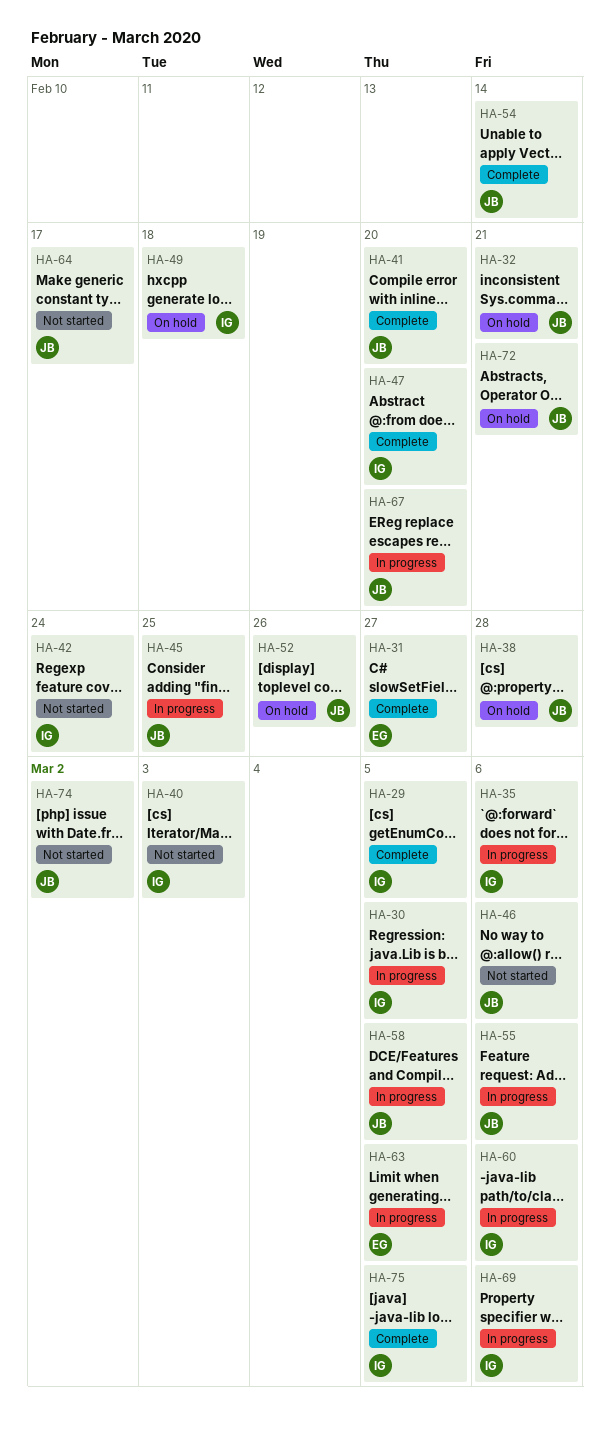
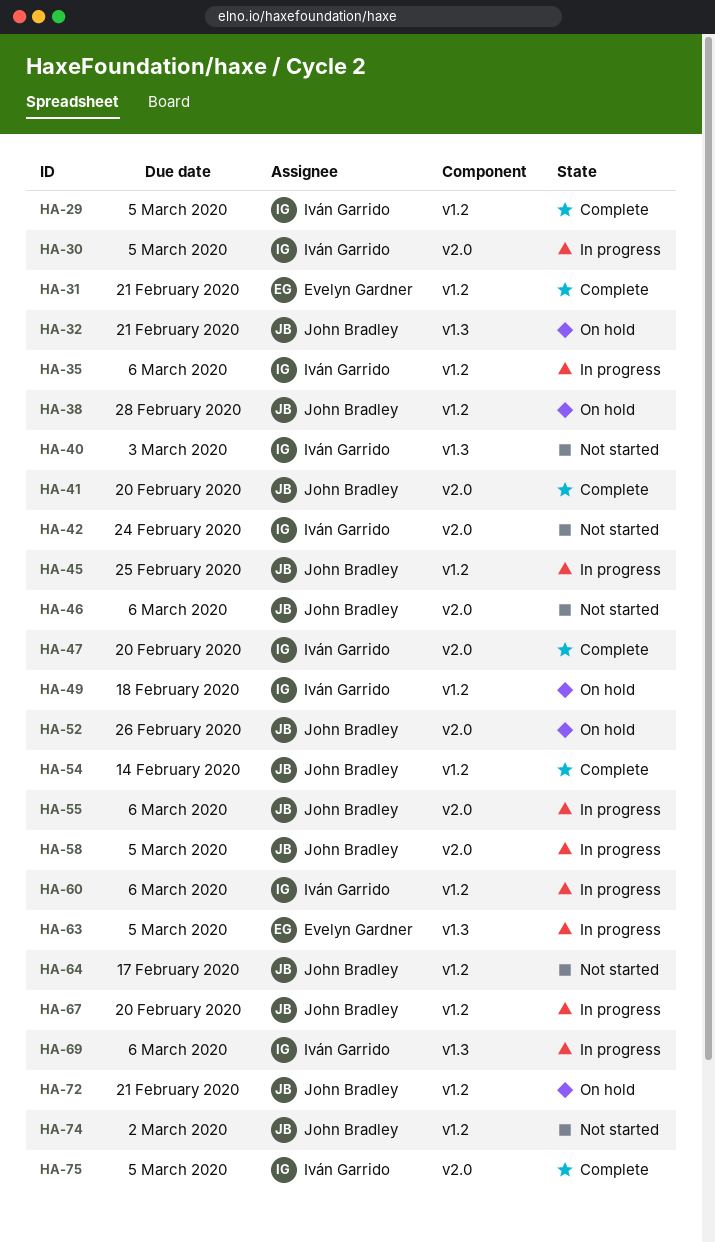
HA-31, due: Feb 27 -> Feb 21

